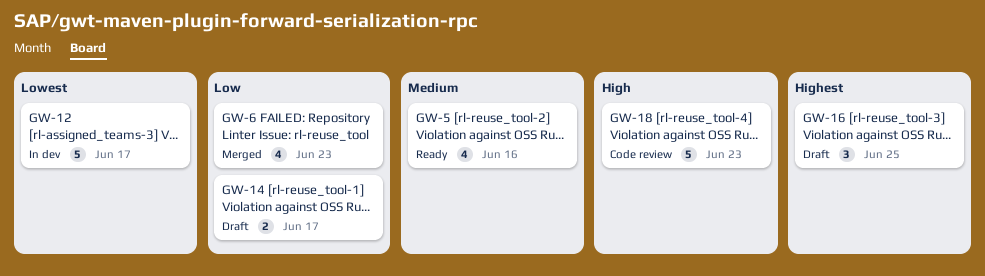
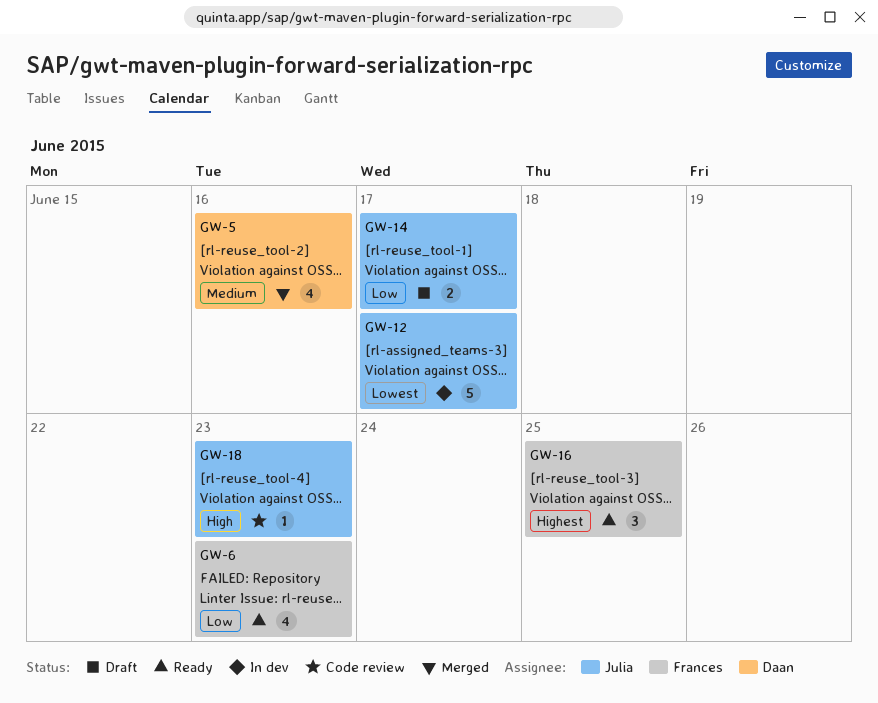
GW-5, status: Ready -> Merged
GW-6, status: Merged -> Ready
GW-16, status: Draft -> Ready
GW-18, estimate: 5 -> 1

